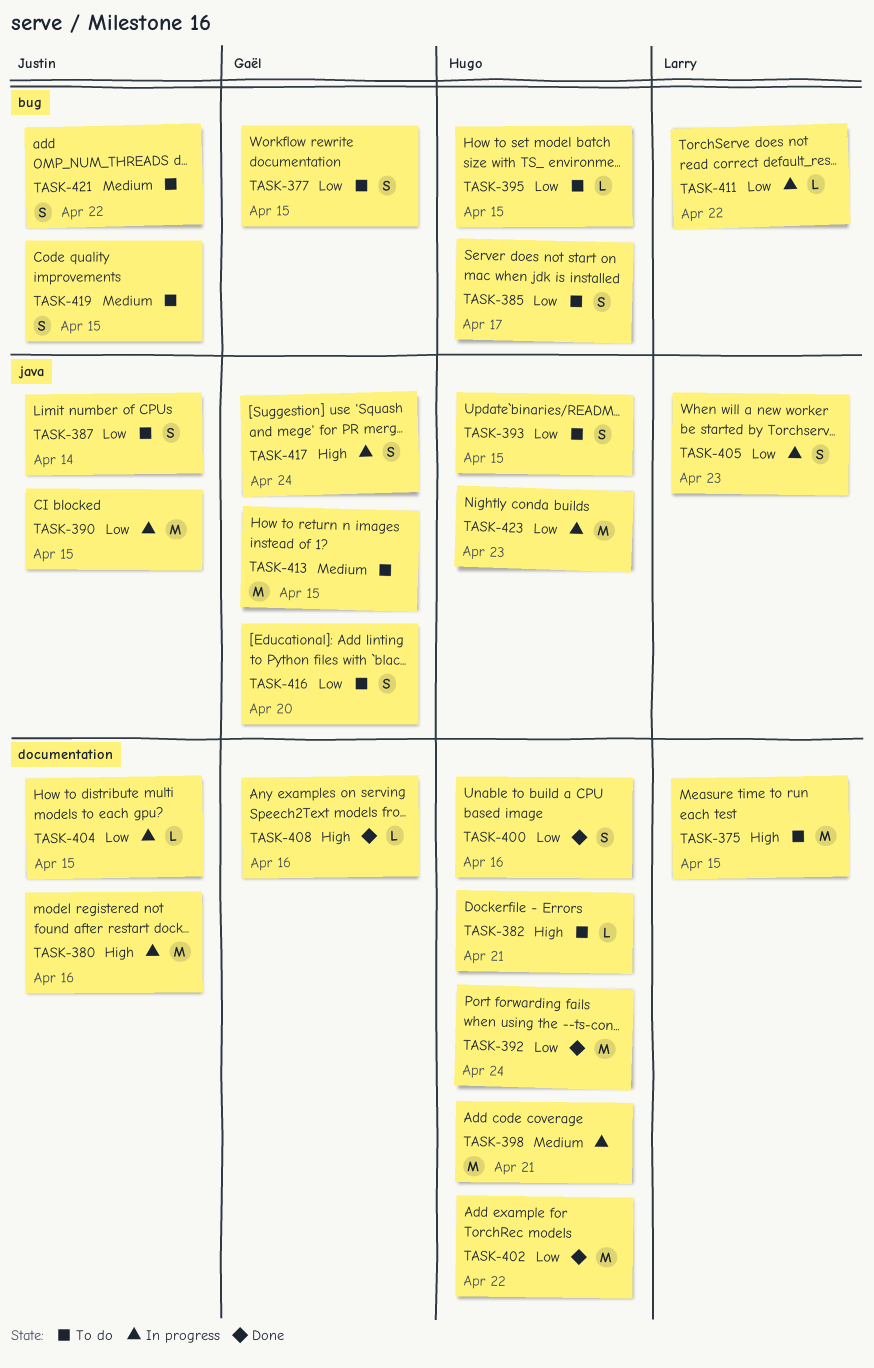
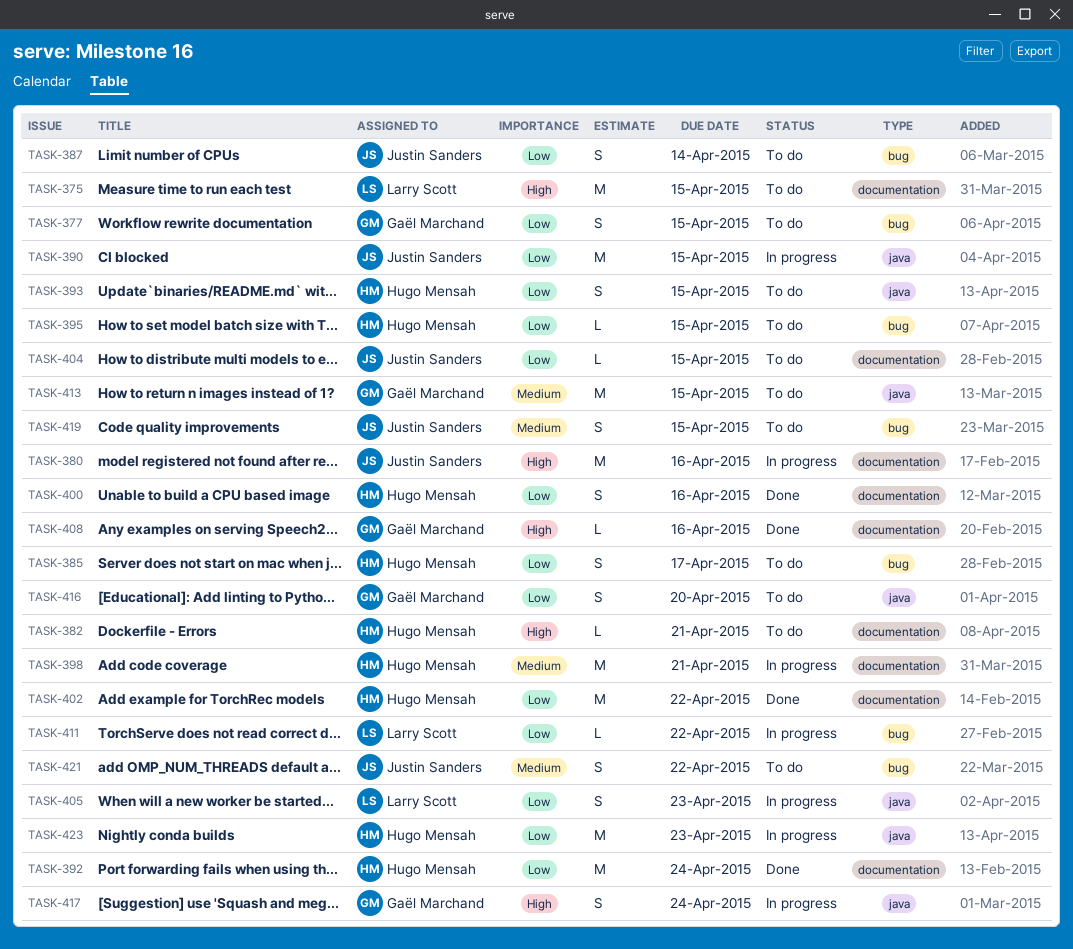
TASK-387, label: java -> bug
TASK-404, status: In progress -> To do

